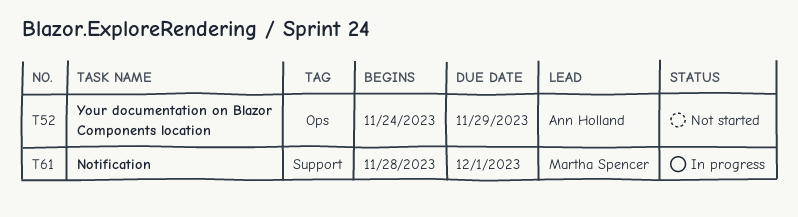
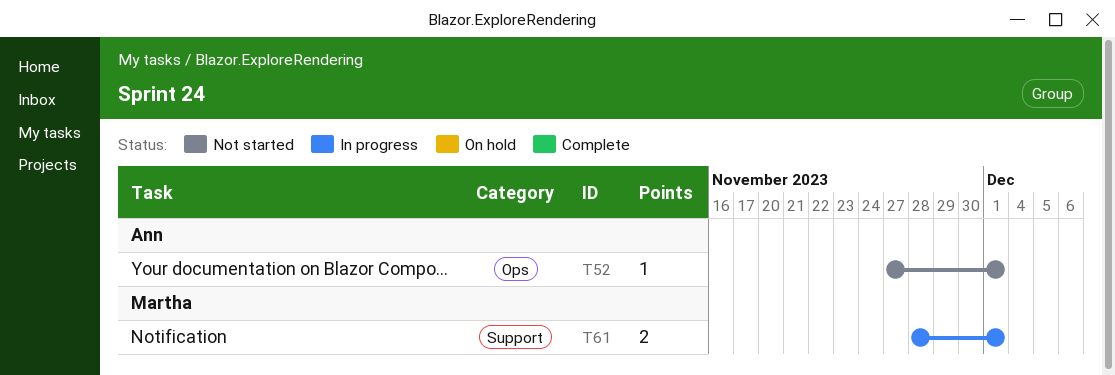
T52, start: Nov 24 -> Nov 27
T52, due: Nov 29 -> Dec 1

